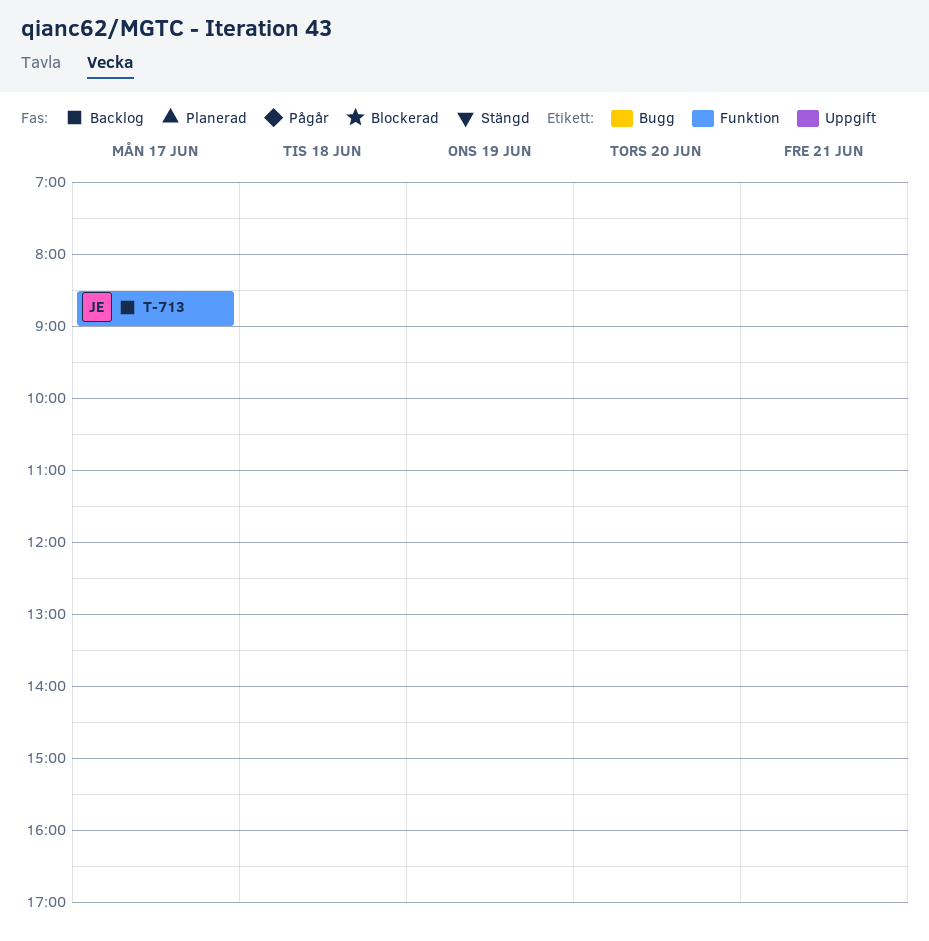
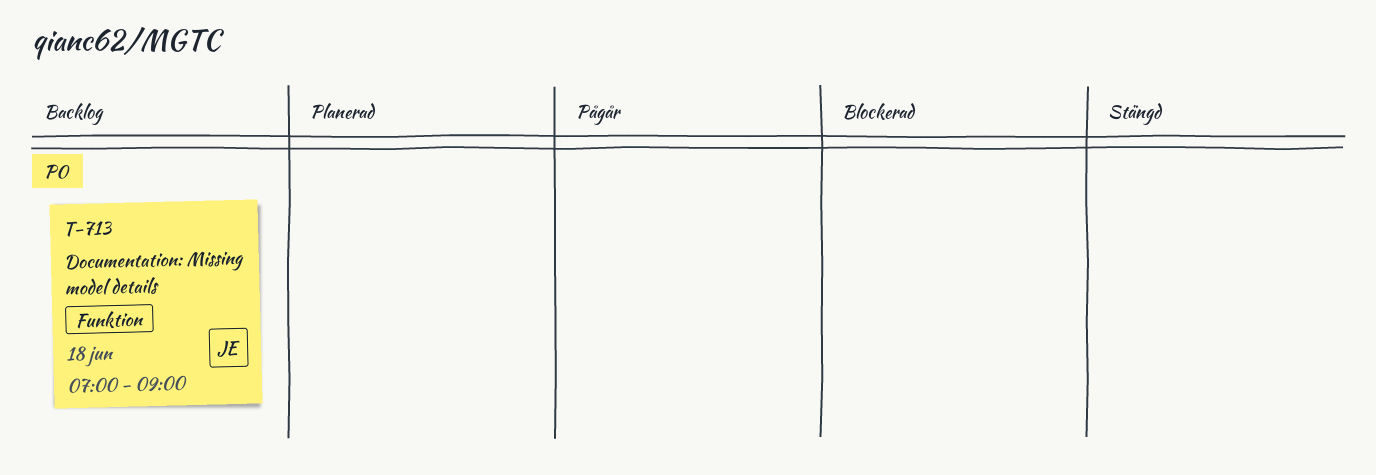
T-713, day: Jun 17 -> Jun 18
T-713, begins: 08:30 -> 07:00

